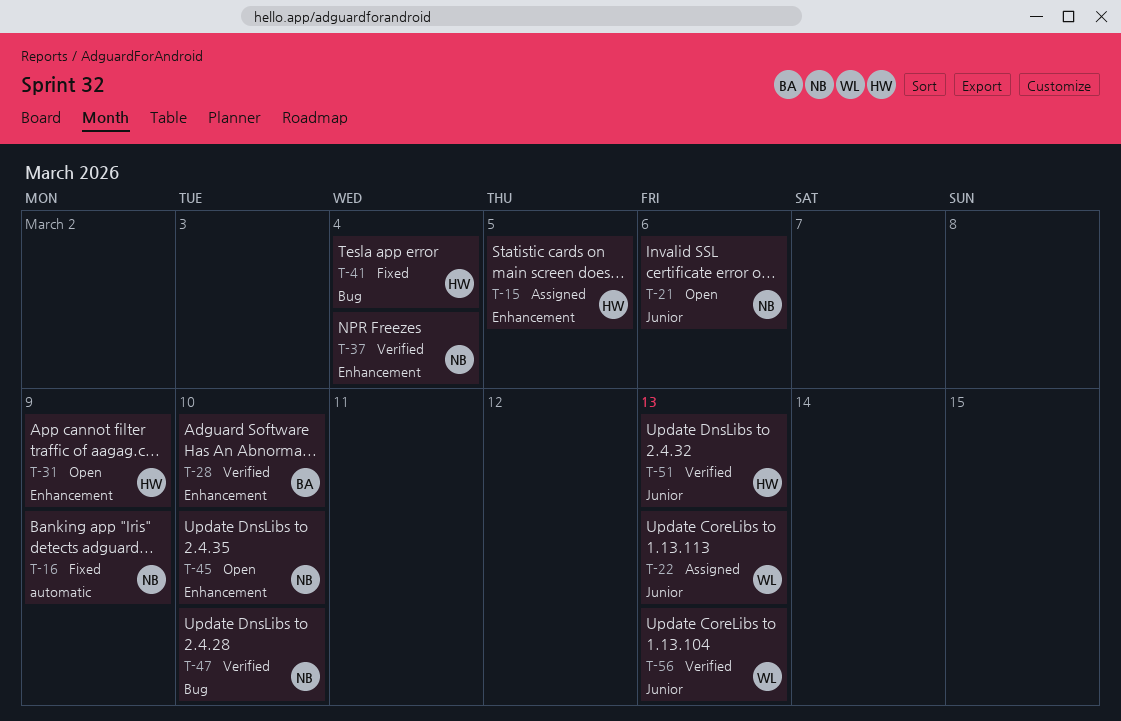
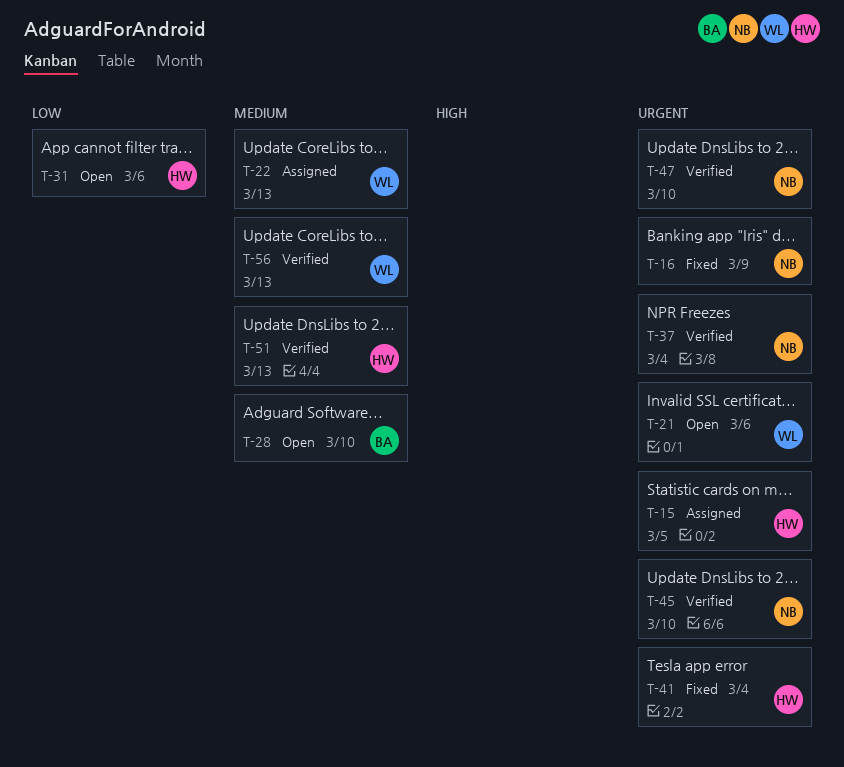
T-21, owner: NB -> WL
T-28, status: Verified -> Open
T-31, due: Mar 9 -> Mar 6
T-45, status: Open -> Verified

